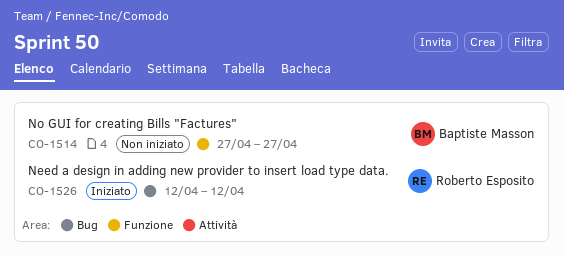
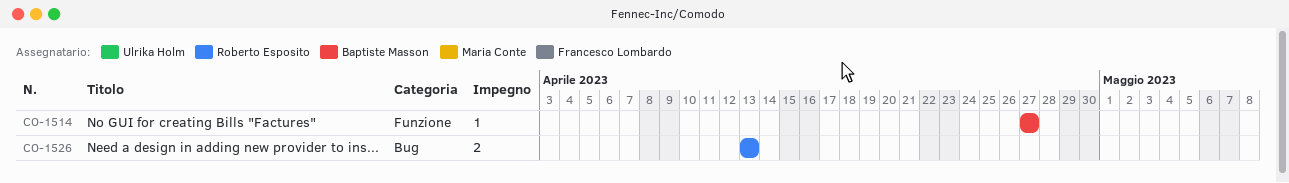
CO-1526, start: Apr 12 -> Apr 13
CO-1526, due: Apr 12 -> Apr 13

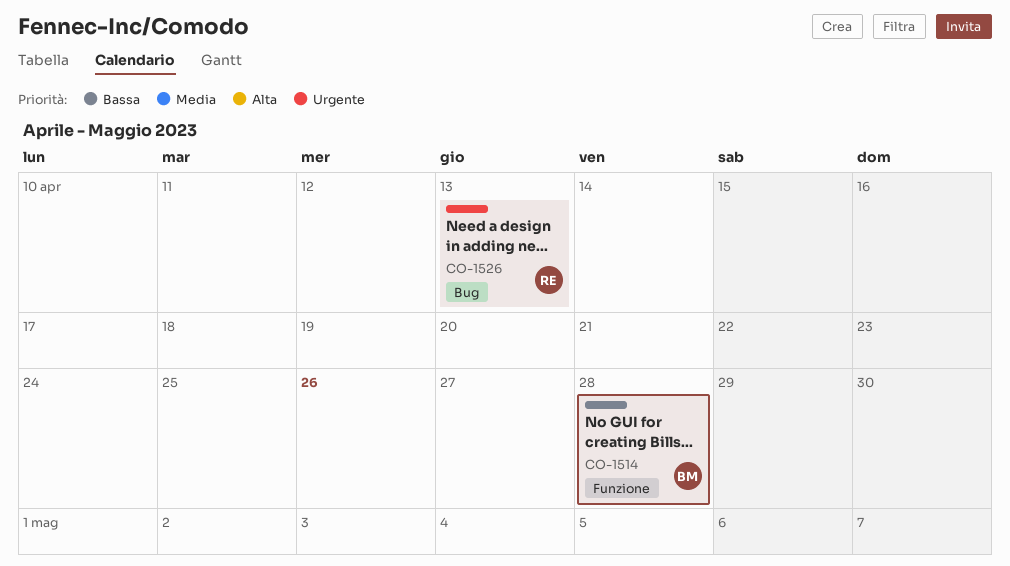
CO-1514, due: Apr 27 -> Apr 28

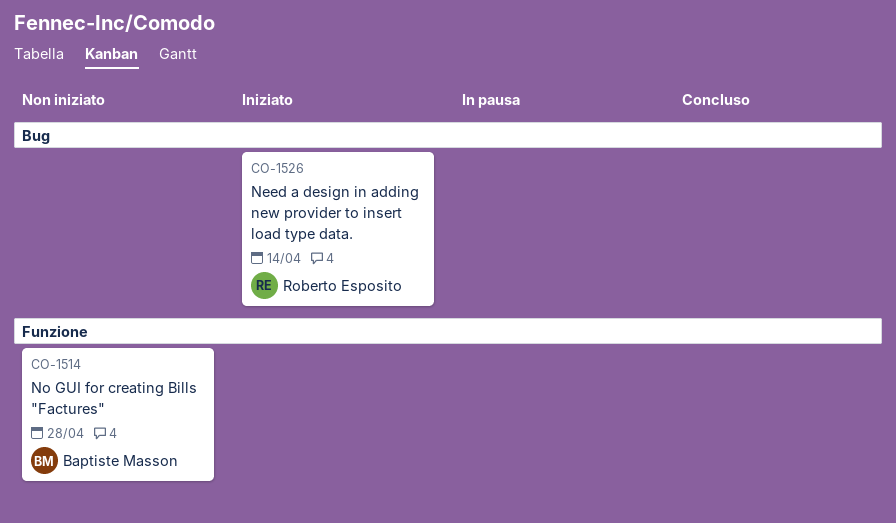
CO-1526, due: Apr 13 -> Apr 14

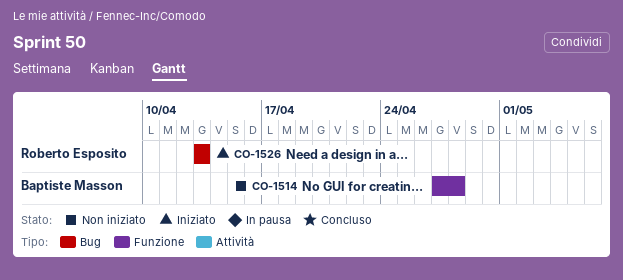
CO-1526, due: Apr 14 -> Apr 13

